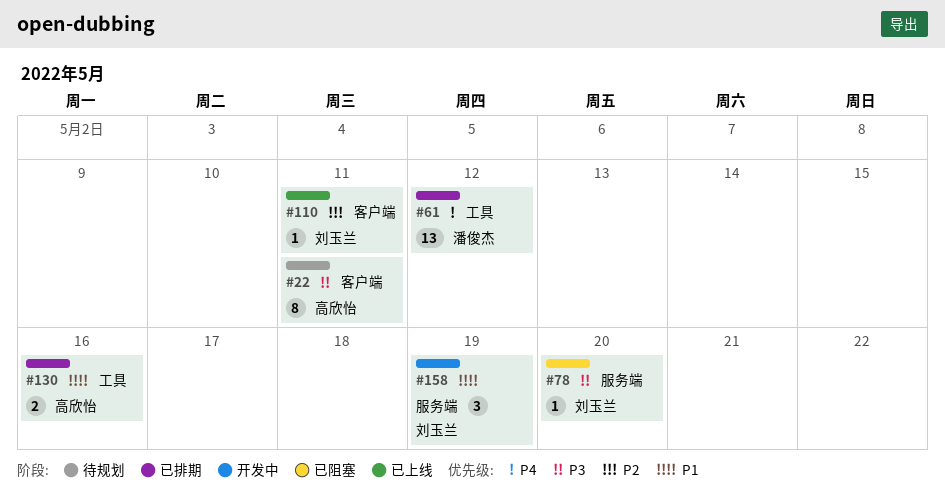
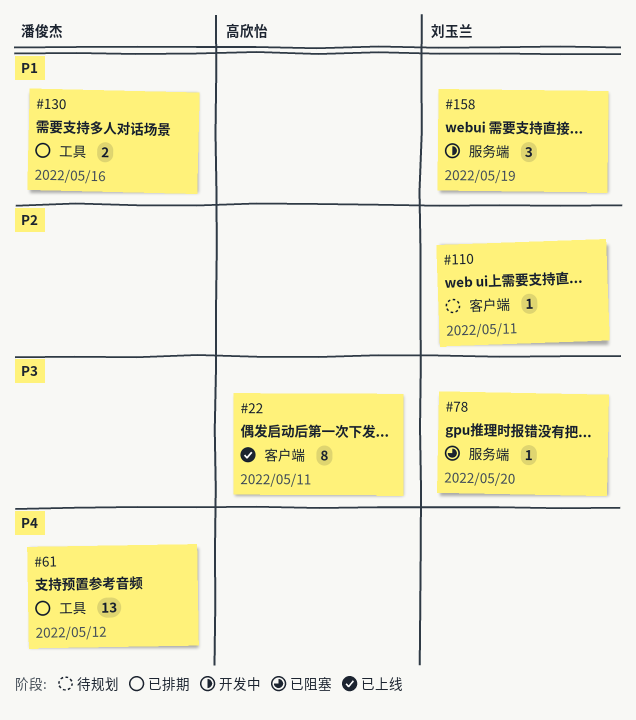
#22, status: 待规划 -> 已上线
#110, status: 已上线 -> 待规划
#130, owner: 高欣怡 -> 潘俊杰

